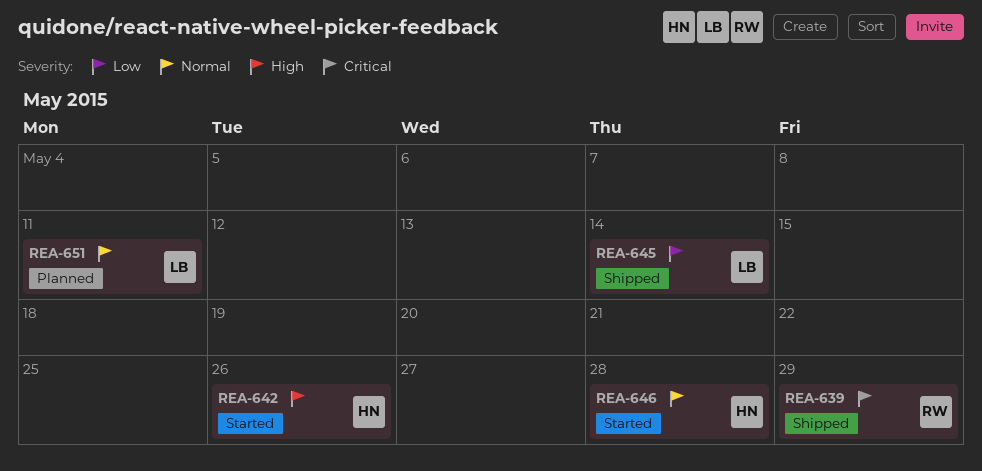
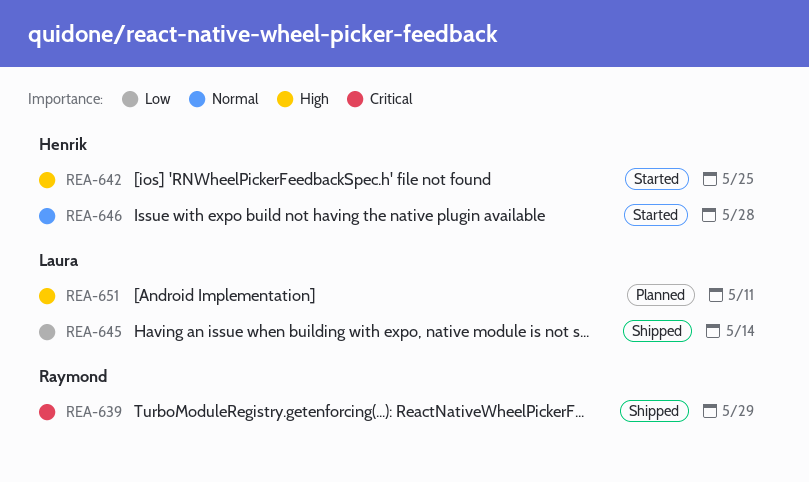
REA-642, due: May 26 -> May 25
REA-651, priority: Normal -> High

